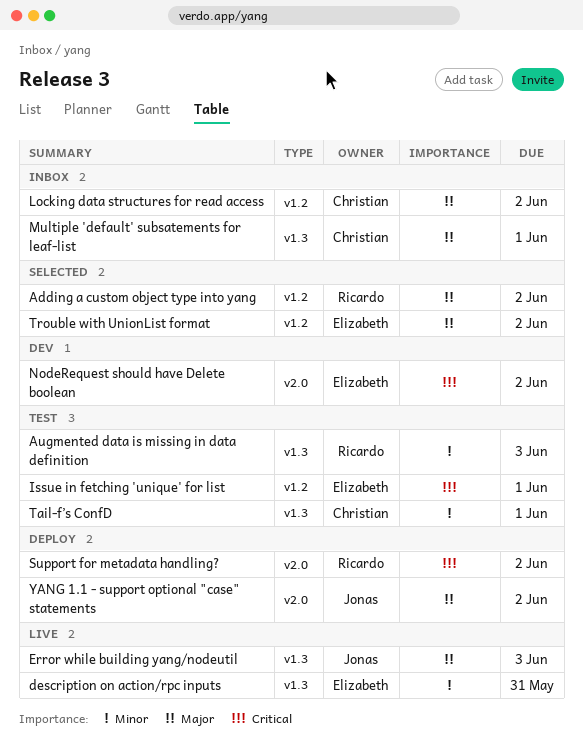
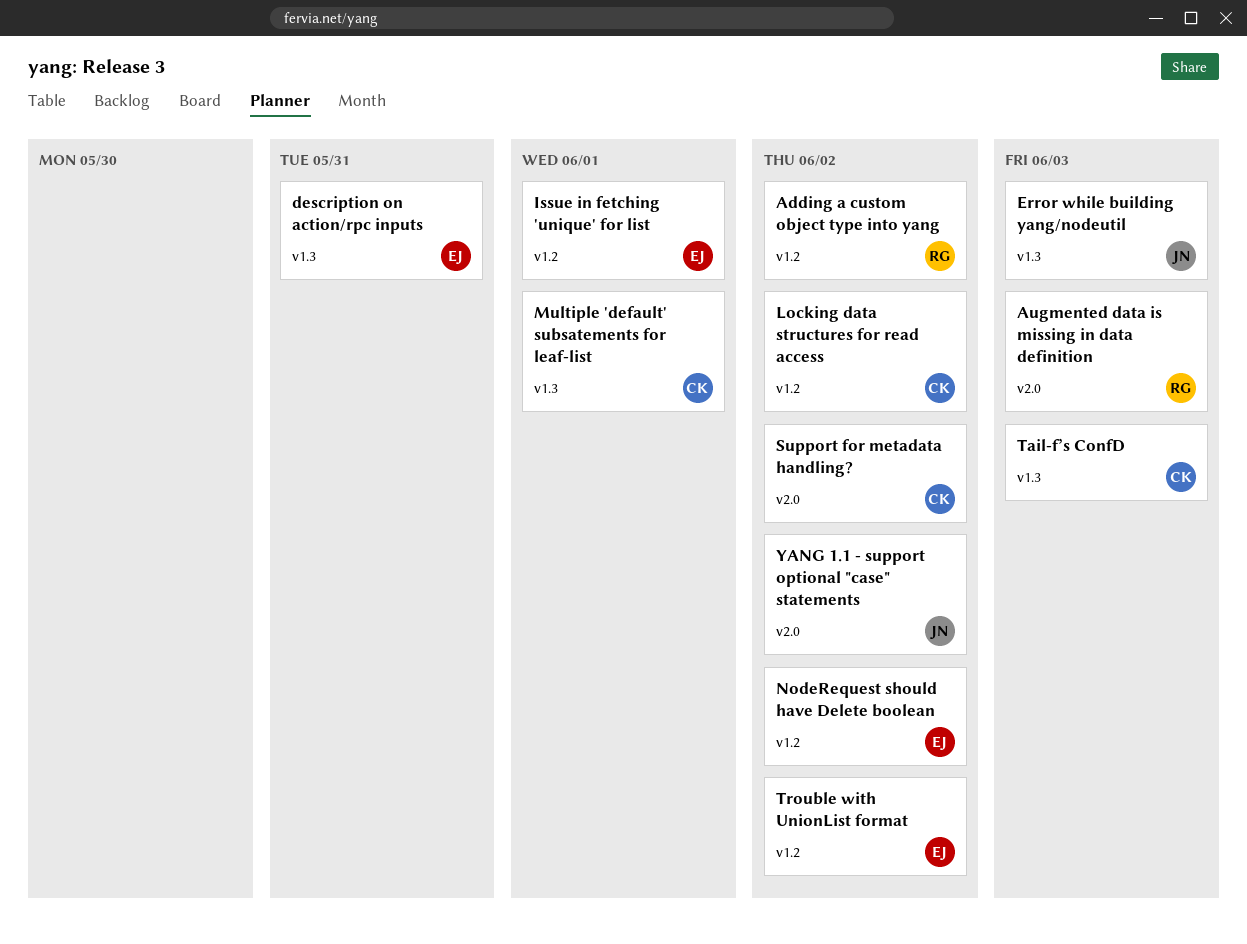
Augmented data is missing in data definition, label: v1.3 -> v2.0
NodeRequest should have Delete boolean, label: v2.0 -> v1.2
Support for metadata handling?, owner: Ricardo -> Christian
Tail-f’s ConfD, due: Jun 1 -> Jun 3

